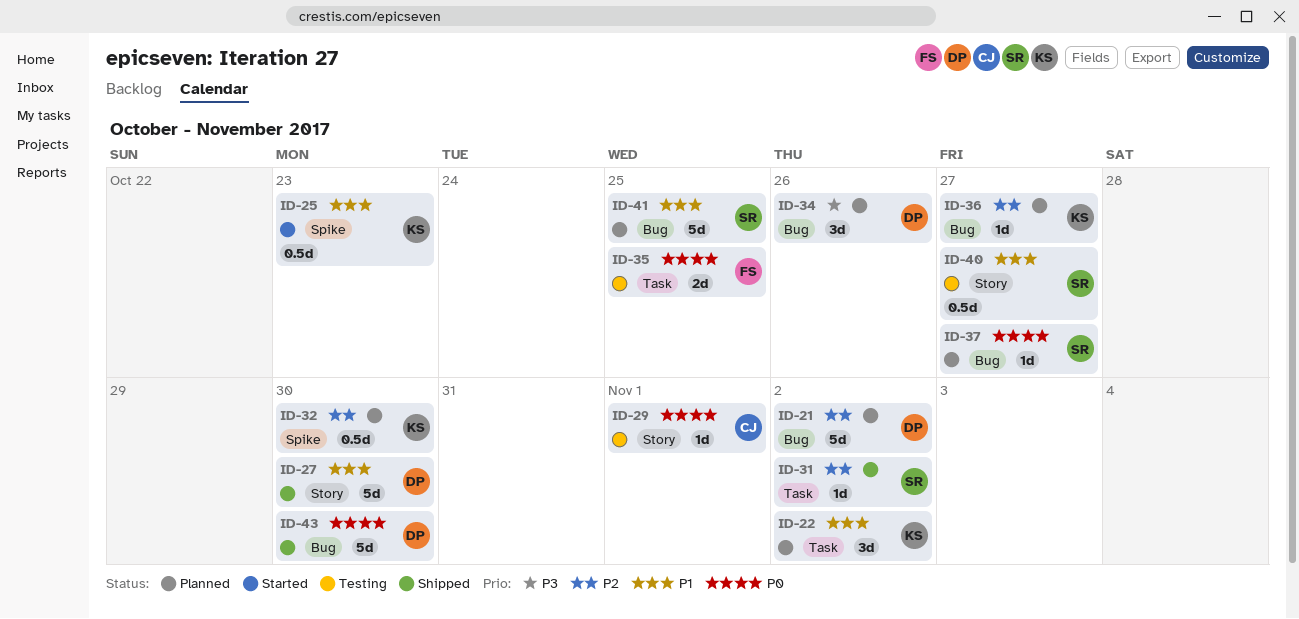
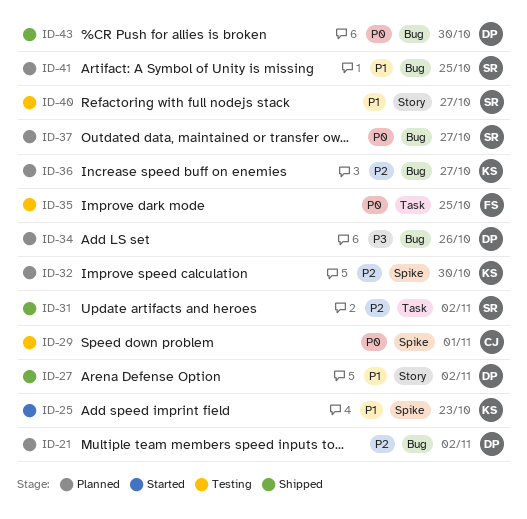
ID-22: present -> none
ID-27, due: Oct 30 -> Nov 2
ID-29, label: Story -> Spike

